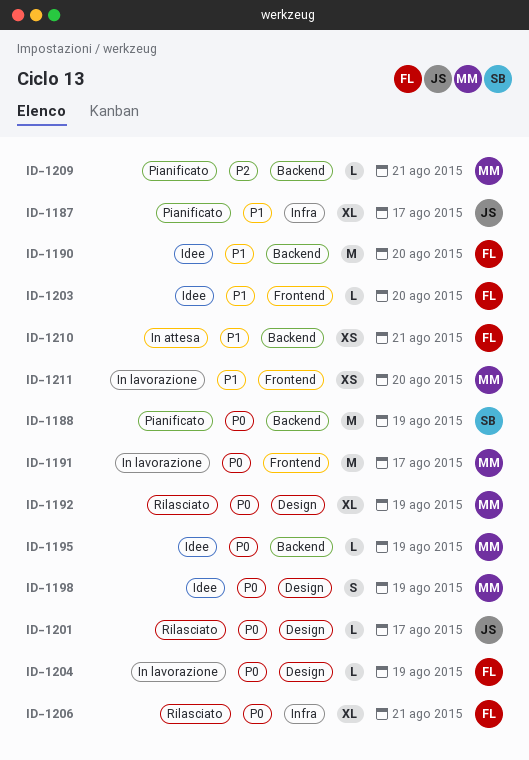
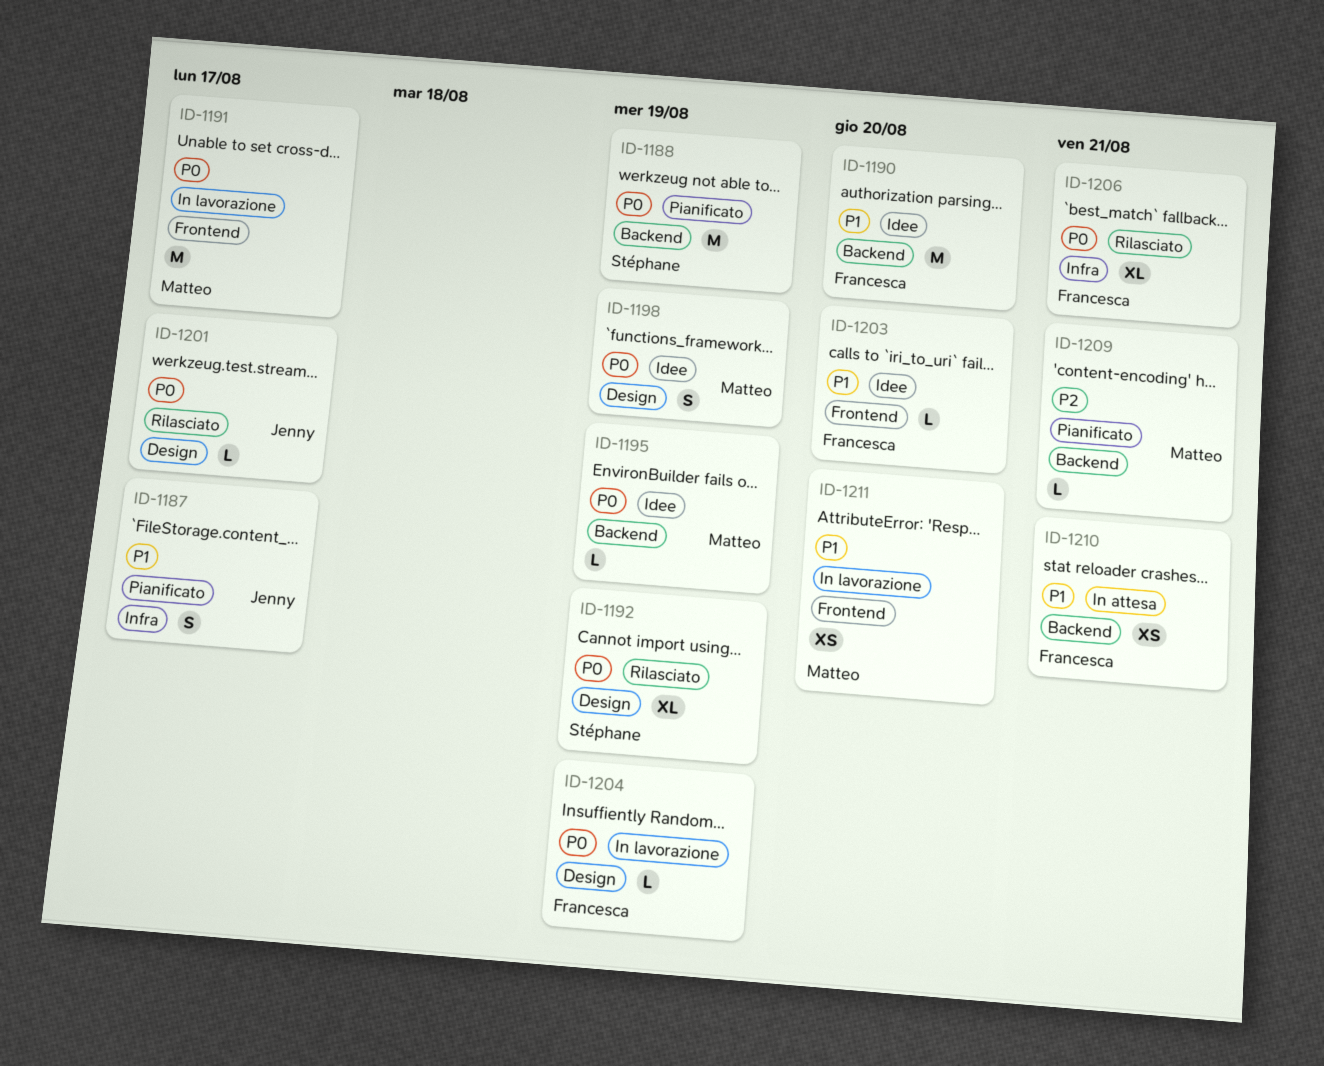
ID-1187, estimate: XL -> S
ID-1192, owner: Matteo -> Stéphane

